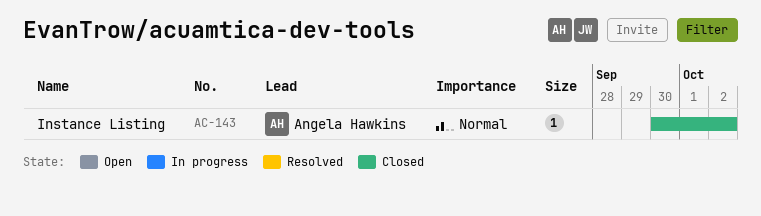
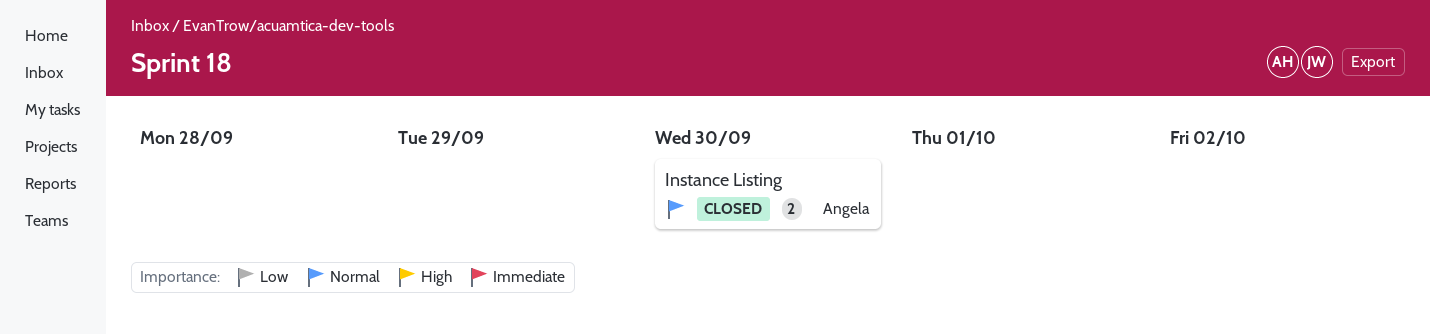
Instance Listing, estimate: 1 -> 2
Instance Listing, due: Oct 2 -> Sep 30

